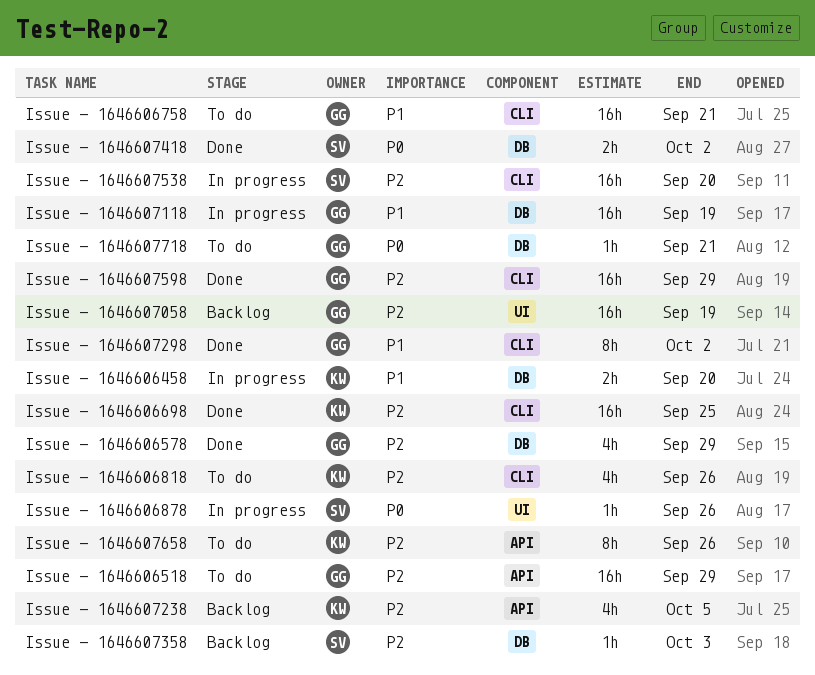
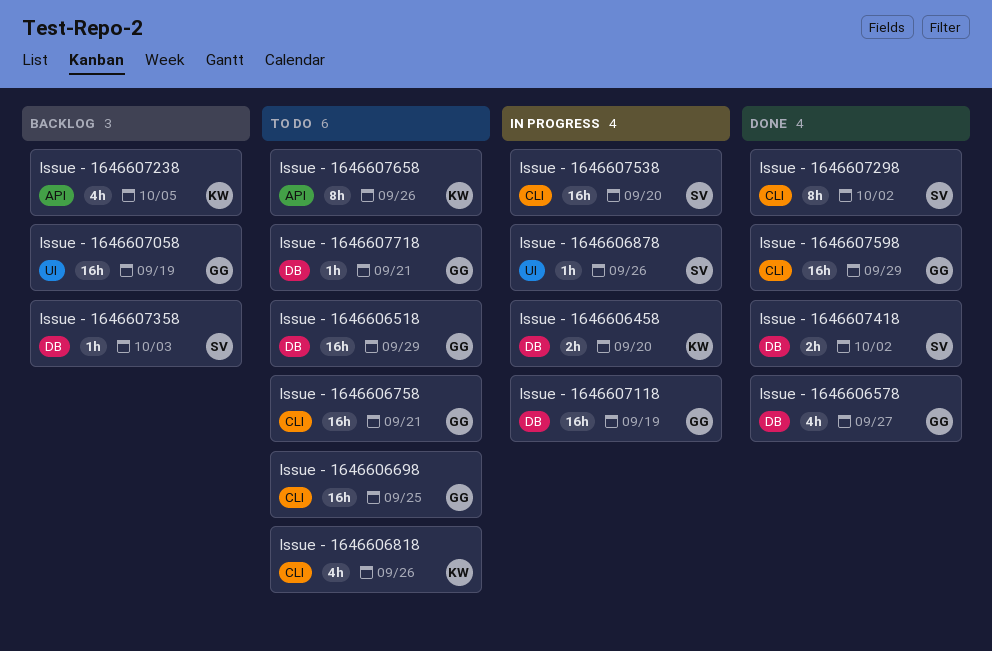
Issue - 1646606518, label: API -> DB
Issue - 1646606578, due: Sep 29 -> Sep 27
Issue - 1646606698, status: Done -> To do
Issue - 1646606698, owner: KW -> GG
Issue - 1646607298, owner: GG -> SV

